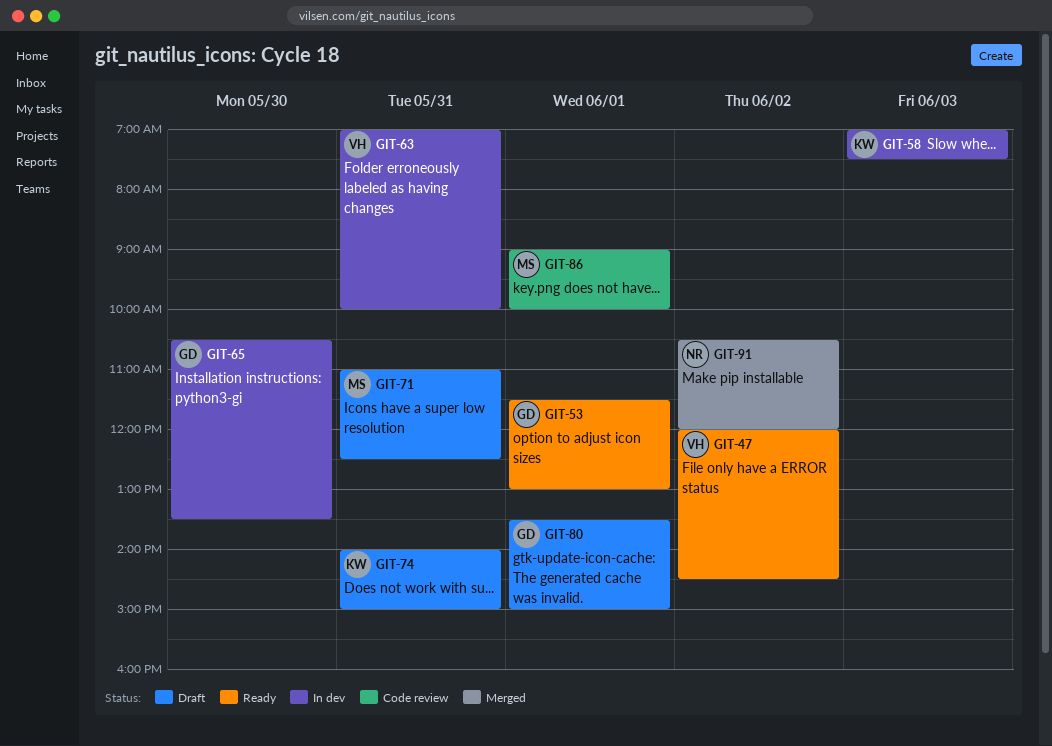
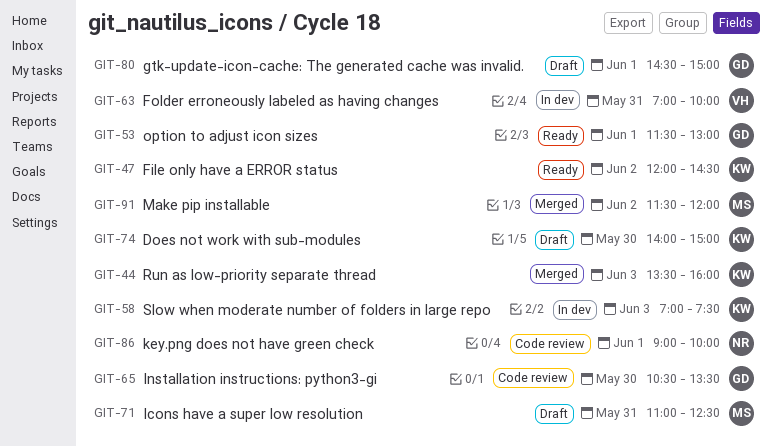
GIT-44: none -> present
GIT-47, owner: VH -> KW
GIT-65, status: In dev -> Code review
GIT-74, day: May 31 -> May 30
GIT-80, begins: 13:30 -> 14:30
GIT-86, owner: MS -> NR
GIT-91, owner: NR -> MS
GIT-91, begins: 10:30 -> 11:30

